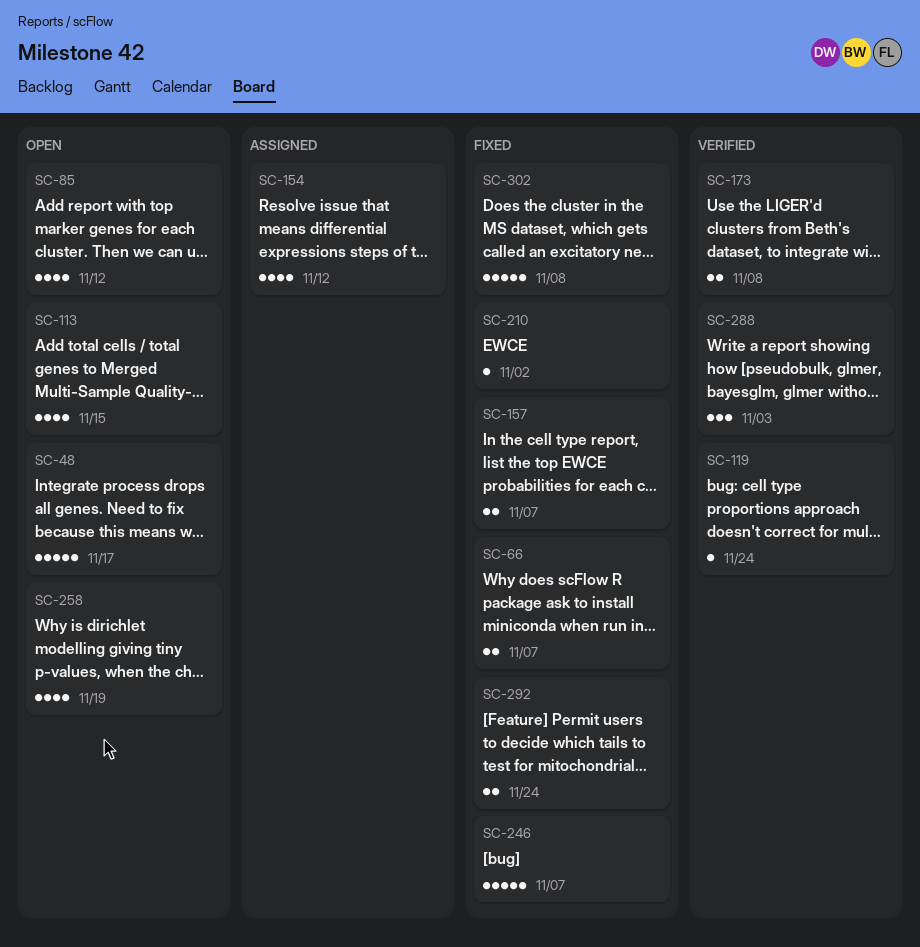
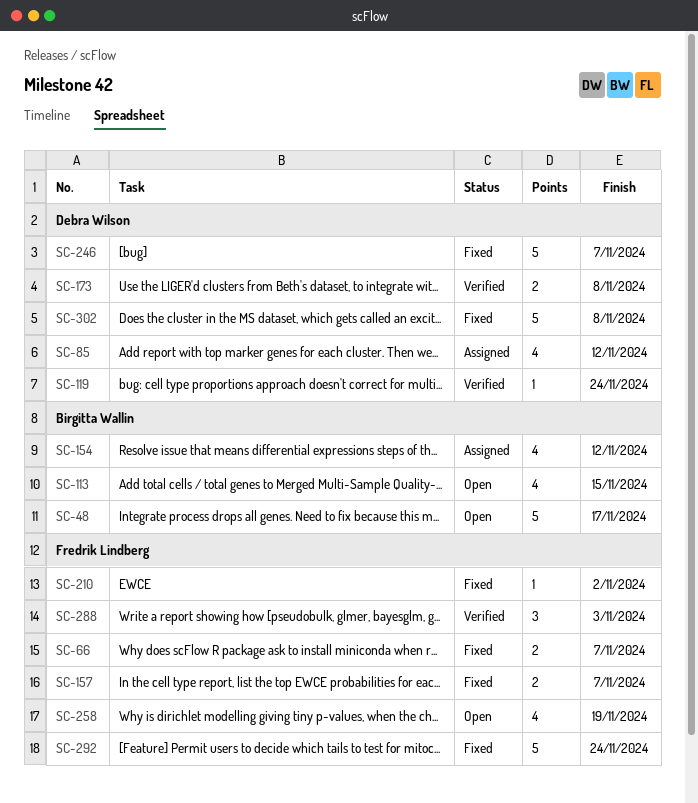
SC-85, status: Open -> Assigned
SC-292, estimate: 2 -> 5

